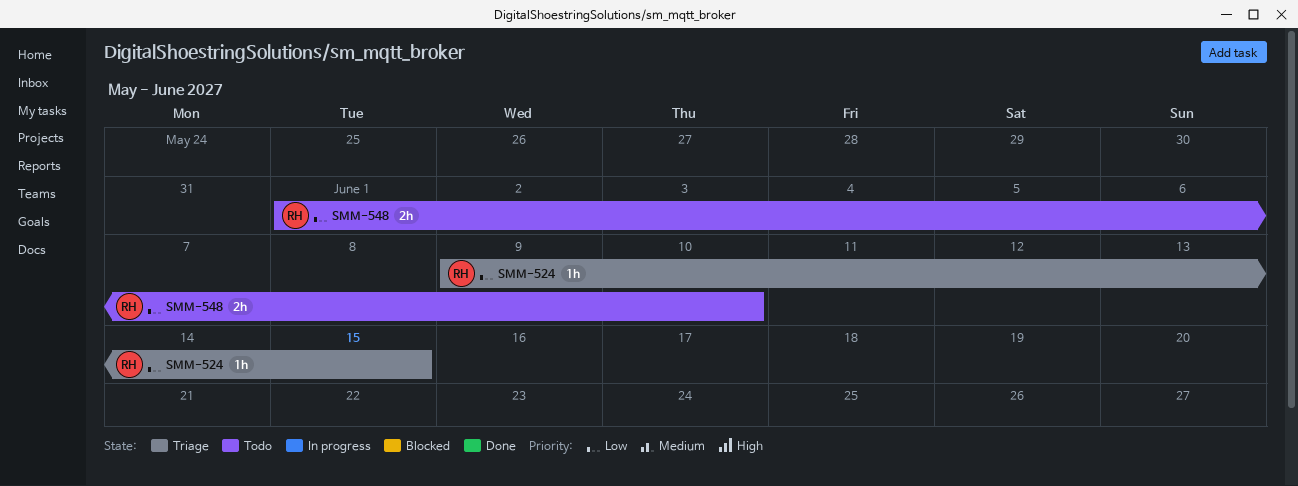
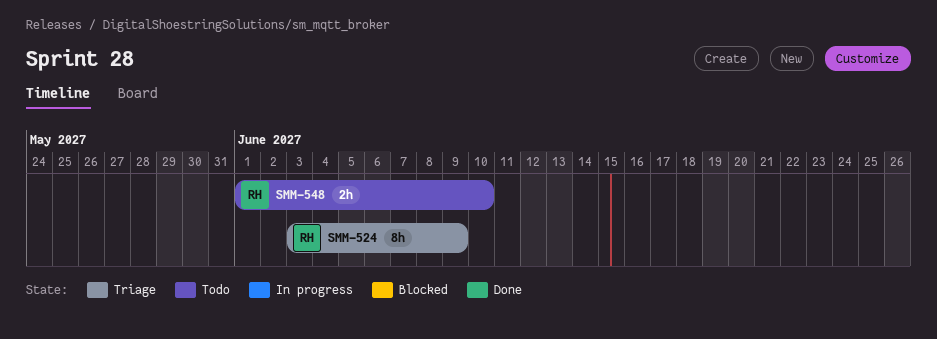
SMM-524, estimate: 1h -> 8h
SMM-524, start: Jun 9 -> Jun 3
SMM-524, due: Jun 15 -> Jun 9

